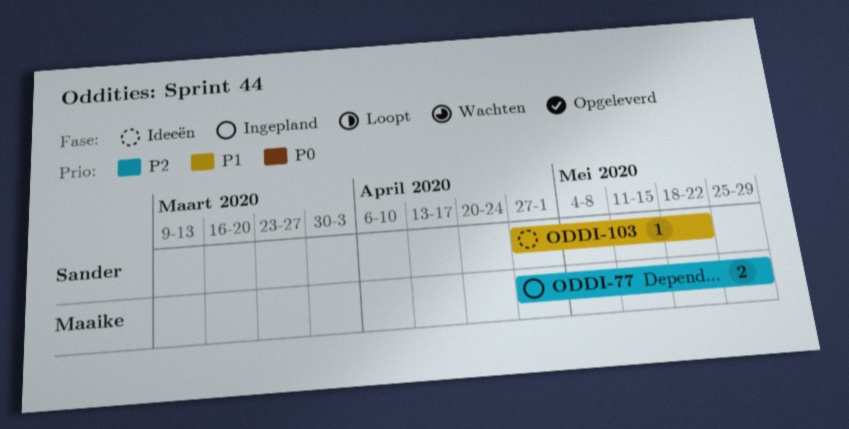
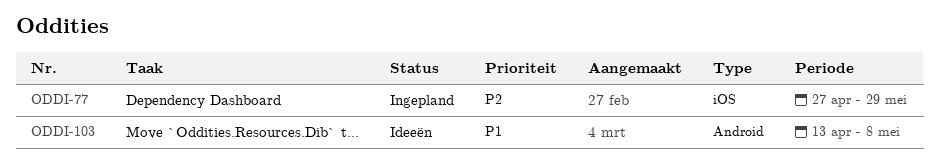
ODDI-103, start: Apr 27 -> Apr 13
ODDI-103, due: May 22 -> May 8

